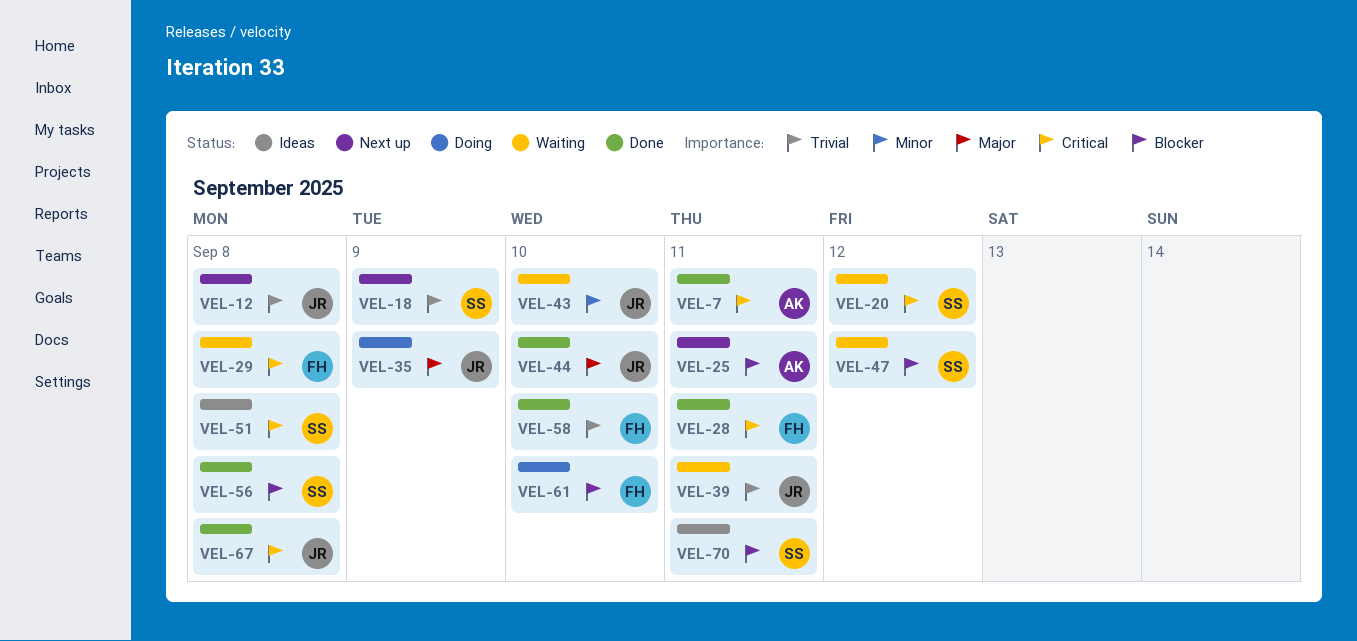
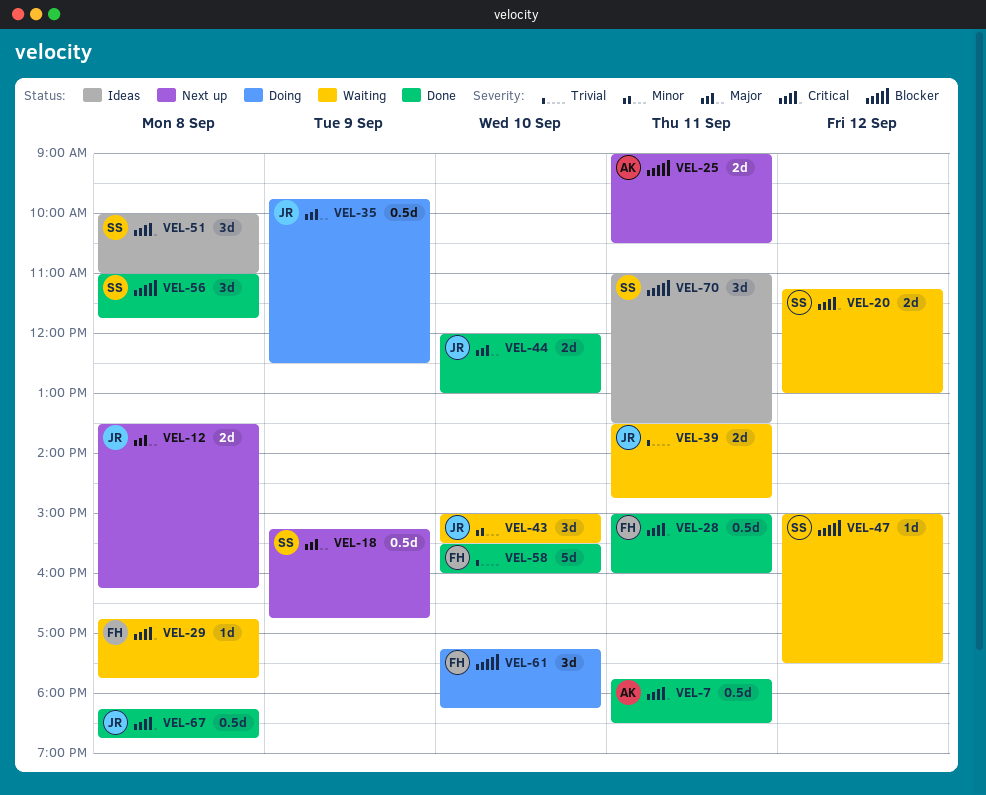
VEL-12, priority: Trivial -> Major
VEL-18, priority: Trivial -> Major

